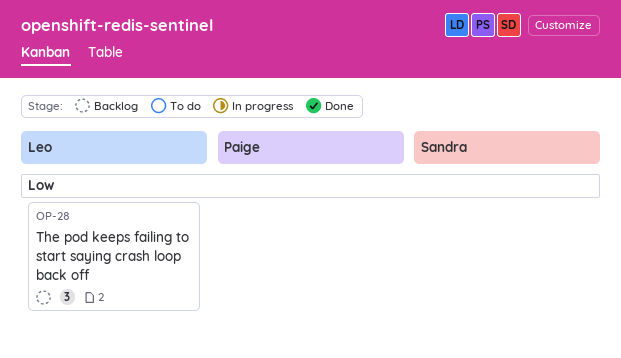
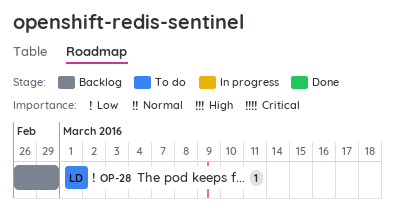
OP-28, estimate: 3 -> 1

